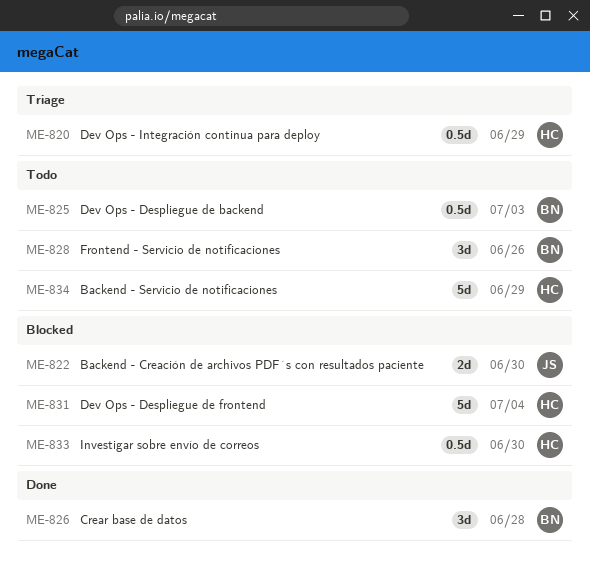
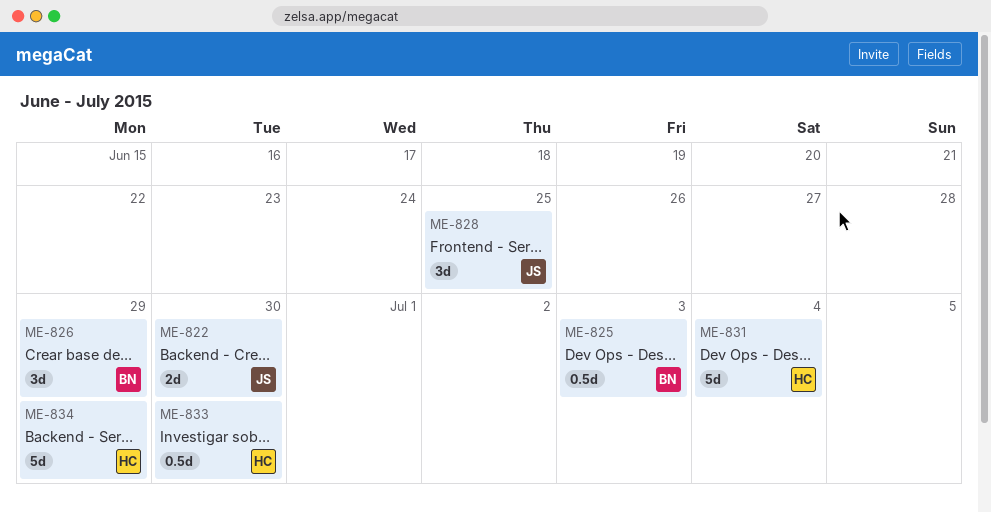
ME-820: present -> none
ME-826, due: Jun 28 -> Jun 29
ME-828, owner: BN -> JS
ME-828, due: Jun 26 -> Jun 25

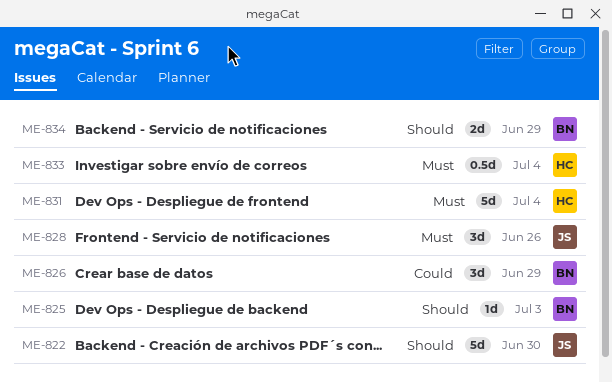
ME-822, estimate: 2d -> 5d
ME-825, estimate: 0.5d -> 1d
ME-828, due: Jun 25 -> Jun 26
ME-833, due: Jun 30 -> Jul 4
ME-834, owner: HC -> BN
ME-834, estimate: 5d -> 2d

